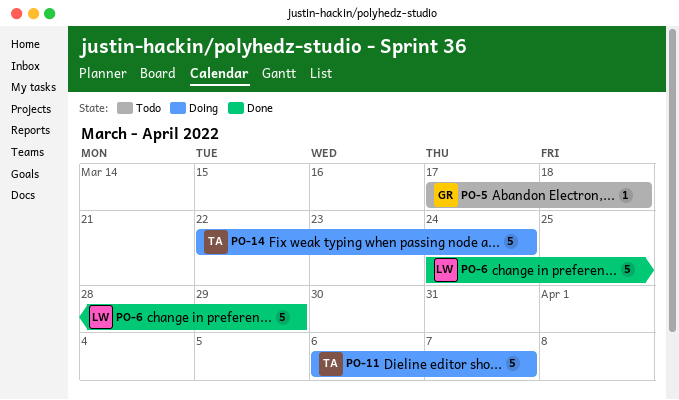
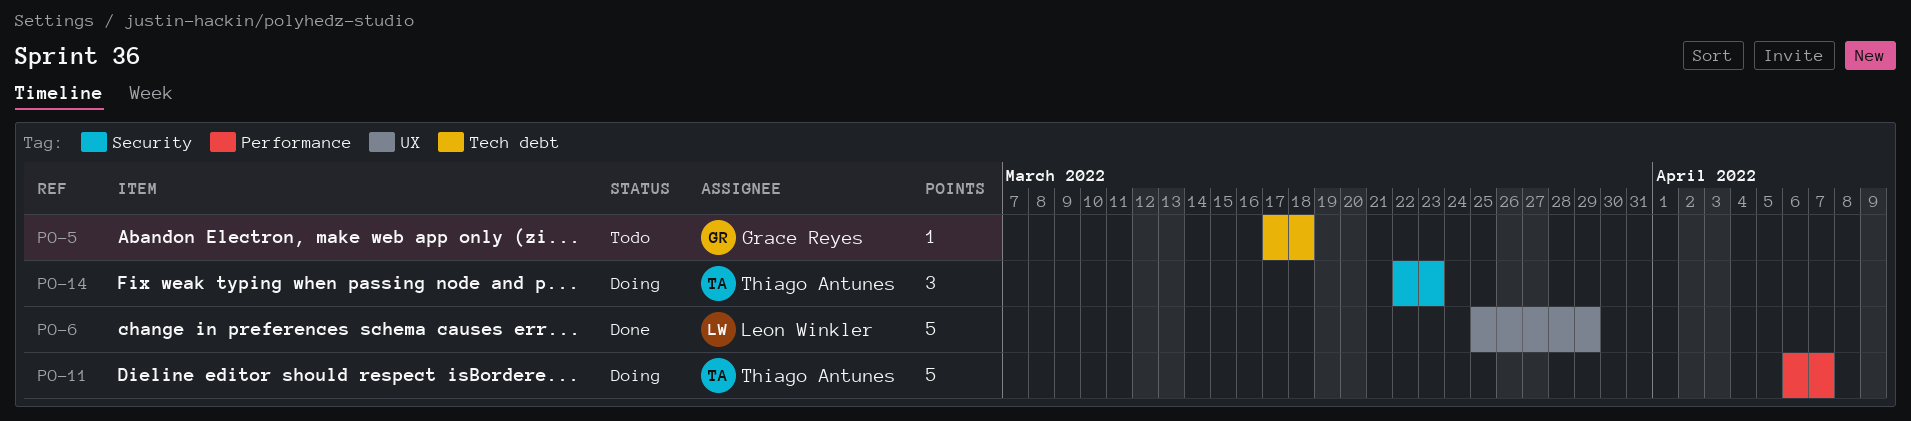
PO-6, start: Mar 24 -> Mar 25
PO-14, estimate: 5 -> 3
PO-14, due: Mar 24 -> Mar 23

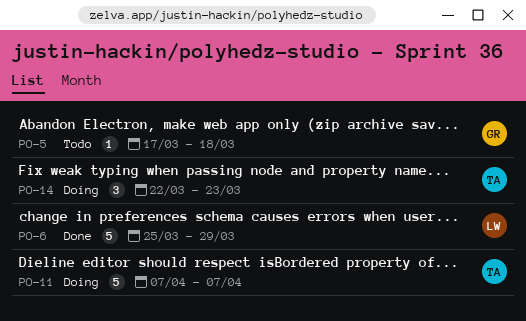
PO-11, start: Apr 6 -> Apr 7

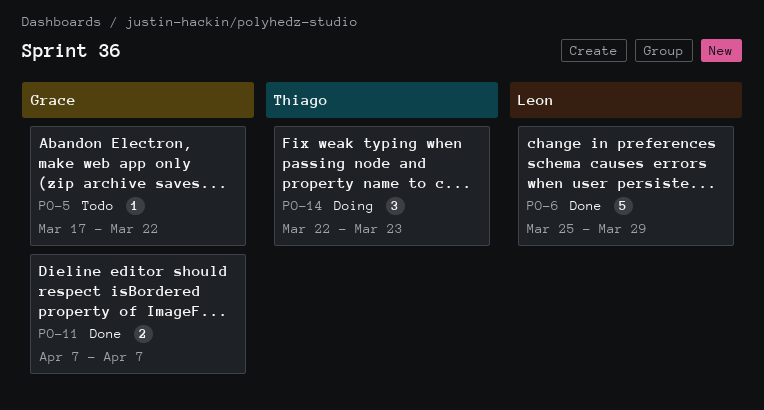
PO-5, due: Mar 18 -> Mar 22
PO-11, status: Doing -> Done
PO-11, owner: Thiago -> Grace
PO-11, estimate: 5 -> 2

